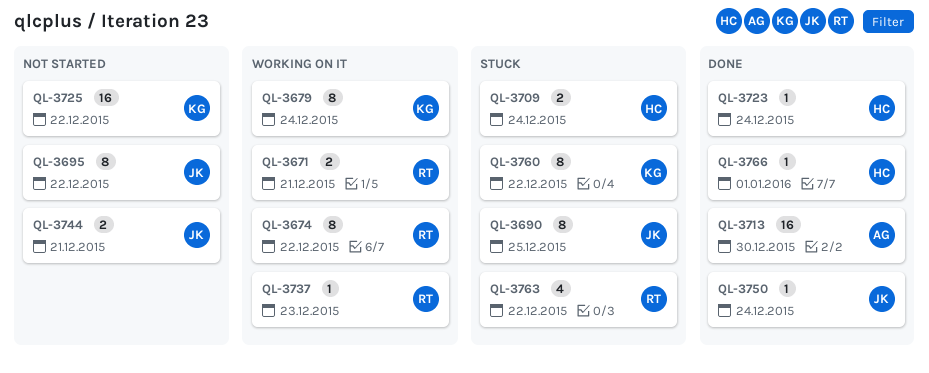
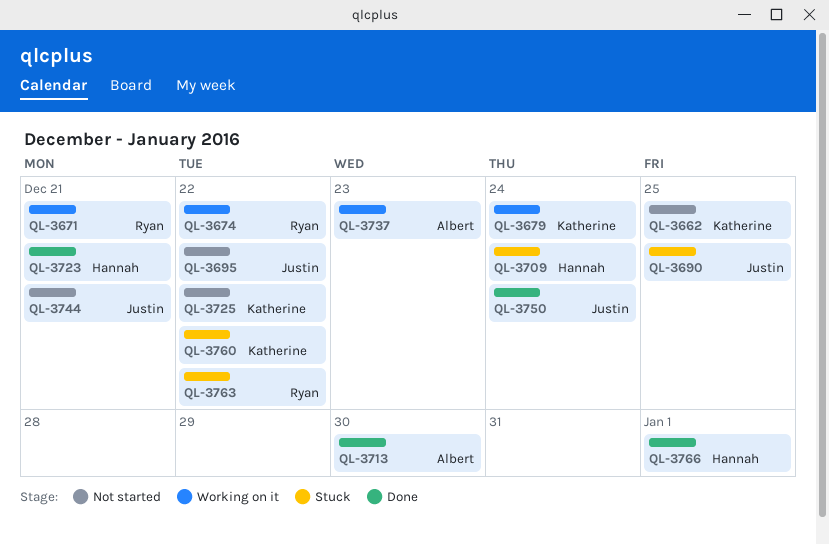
QL-3662: none -> present
QL-3723, due: Dec 24 -> Dec 21
QL-3737, owner: Ryan -> Albert

